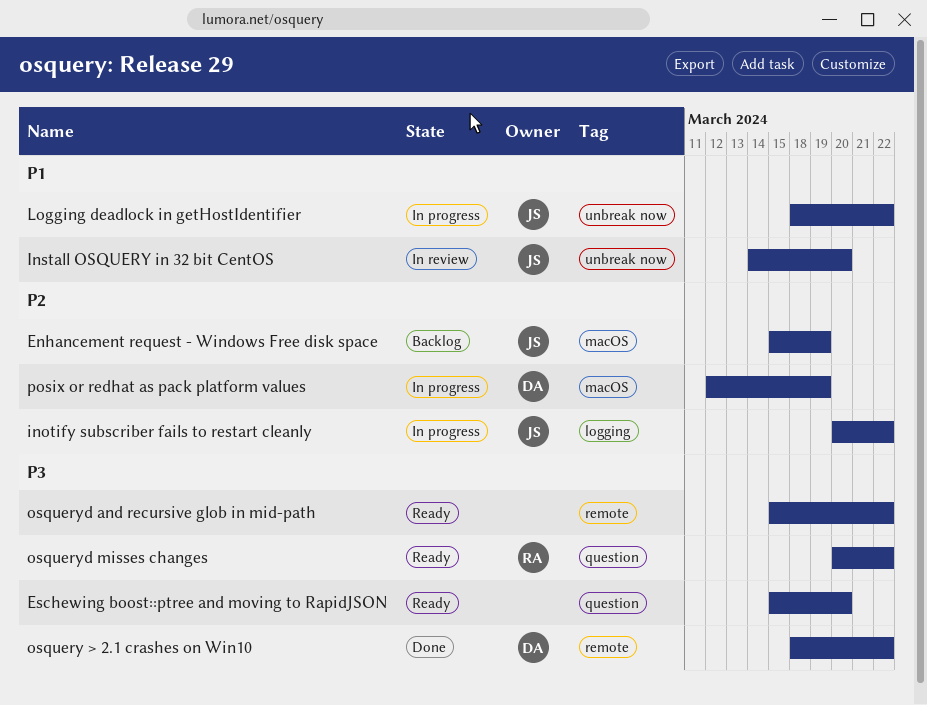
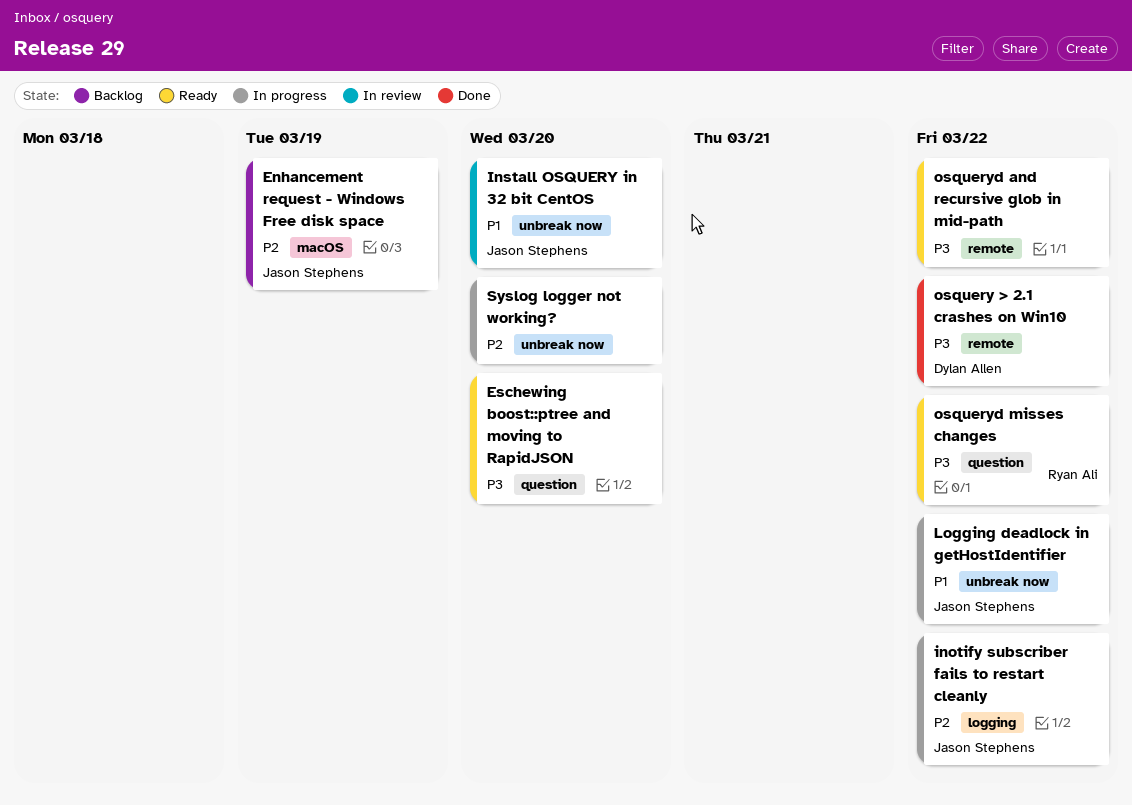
posix or redhat as pack platform values: present -> none
Syslog logger not working?: none -> present

